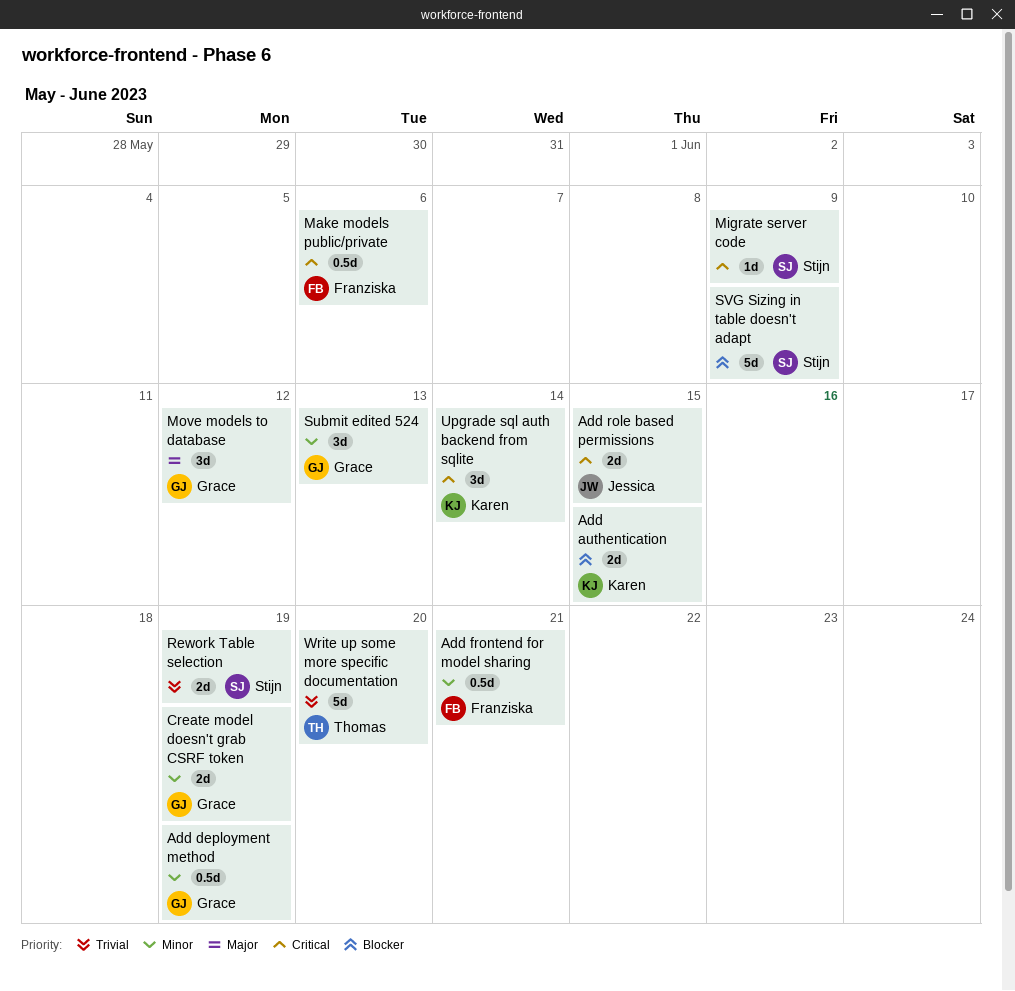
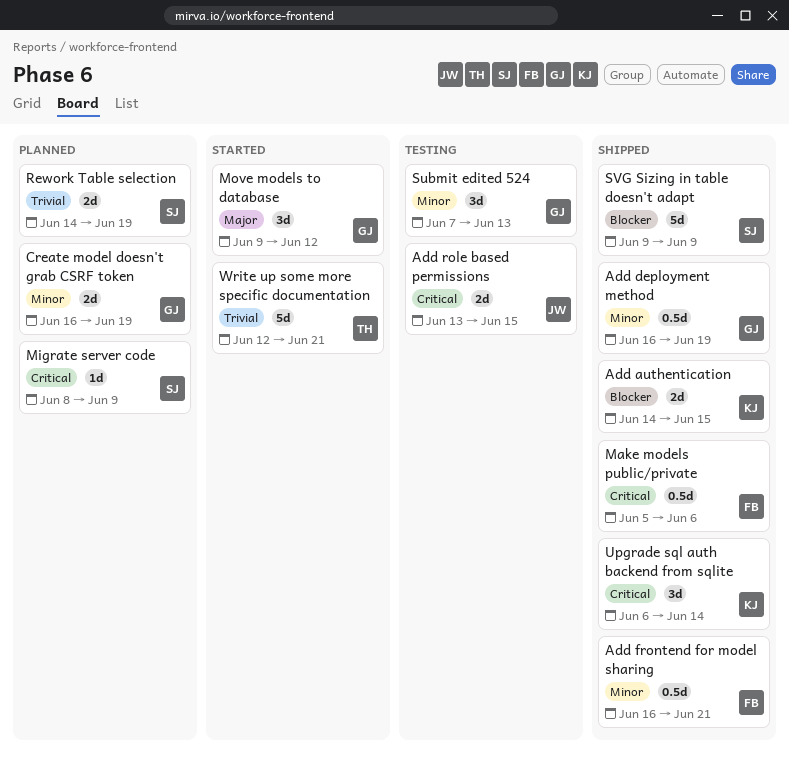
Write up some more specific documentation, due: Jun 20 -> Jun 21

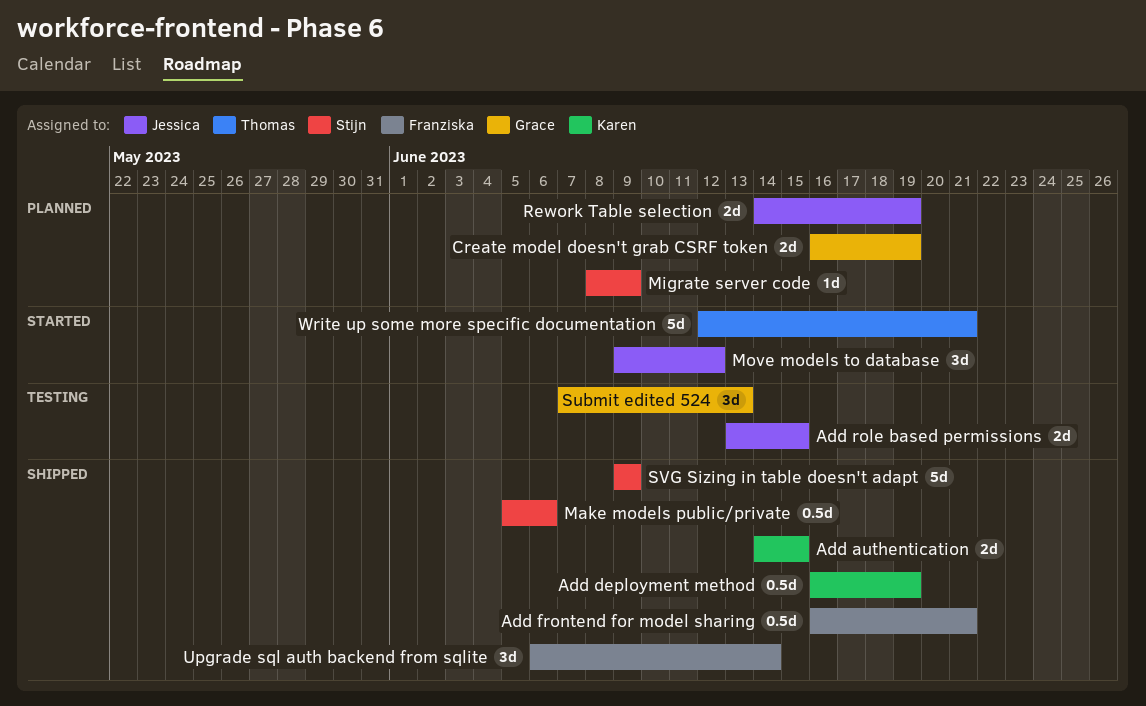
Add deployment method, owner: Grace -> Karen
Make models public/private, owner: Franziska -> Stijn
Move models to database, owner: Grace -> Jessica
Rework Table selection, owner: Stijn -> Jessica
Upgrade sql auth backend from sqlite, owner: Karen -> Franziska

